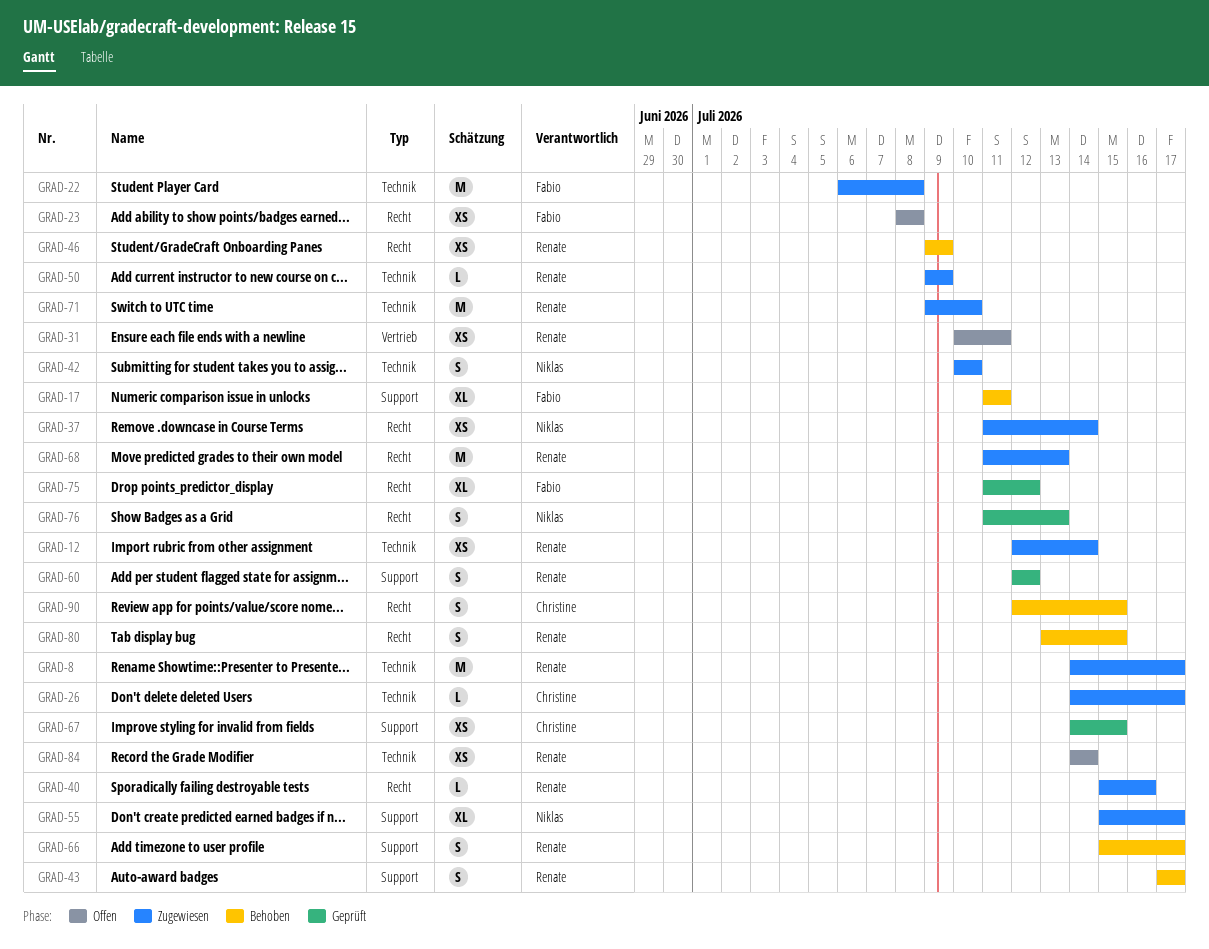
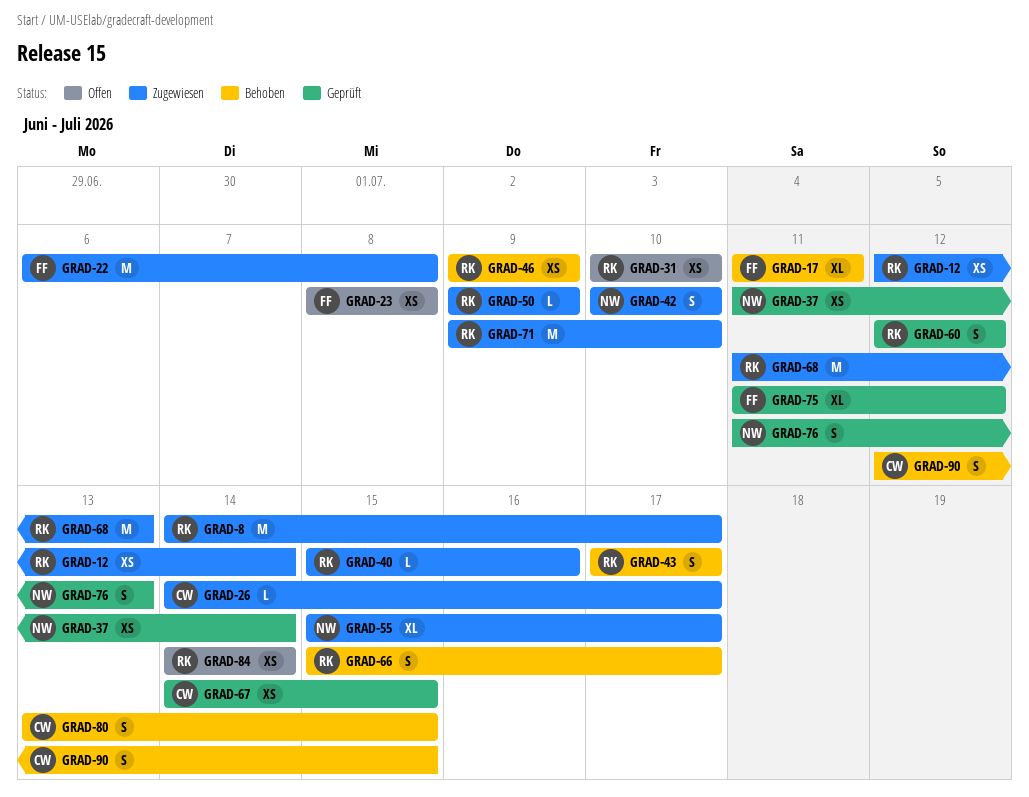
GRAD-31, due: Jul 11 -> Jul 10
GRAD-37, status: Zugewiesen -> Geprüft
GRAD-80, owner: Renate -> Christine

